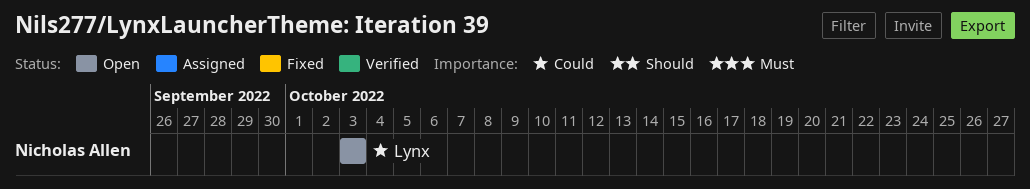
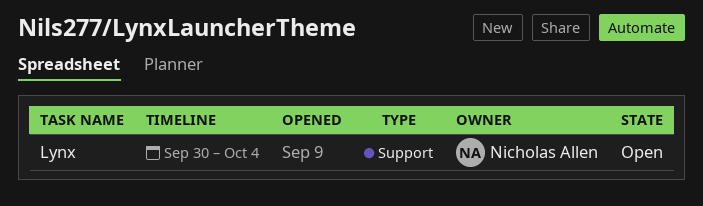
Lynx, start: Oct 3 -> Sep 30
Lynx, due: Oct 3 -> Oct 4

